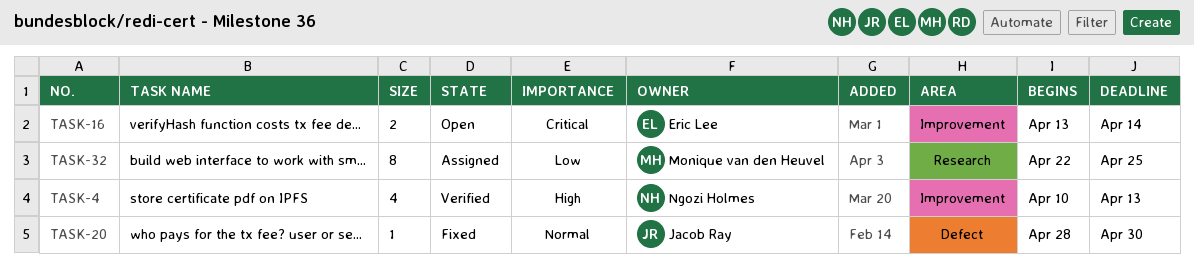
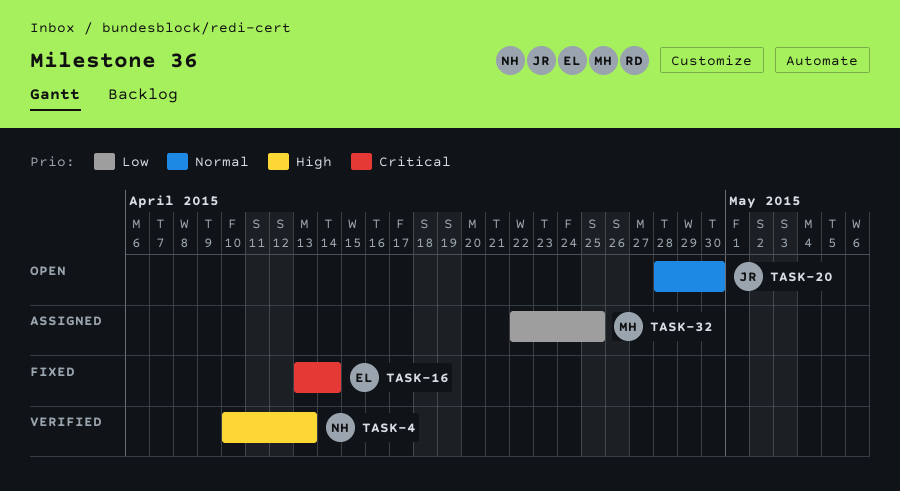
TASK-16, status: Open -> Fixed
TASK-20, status: Fixed -> Open

